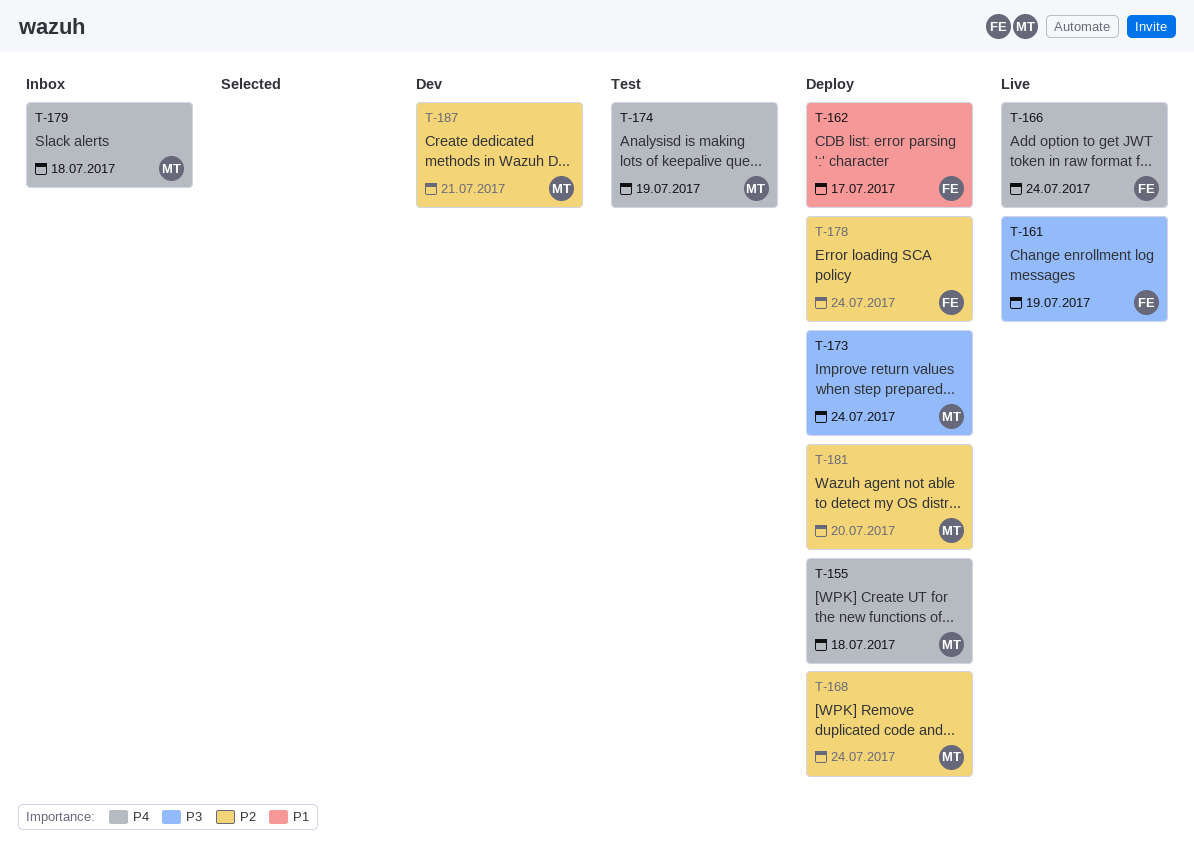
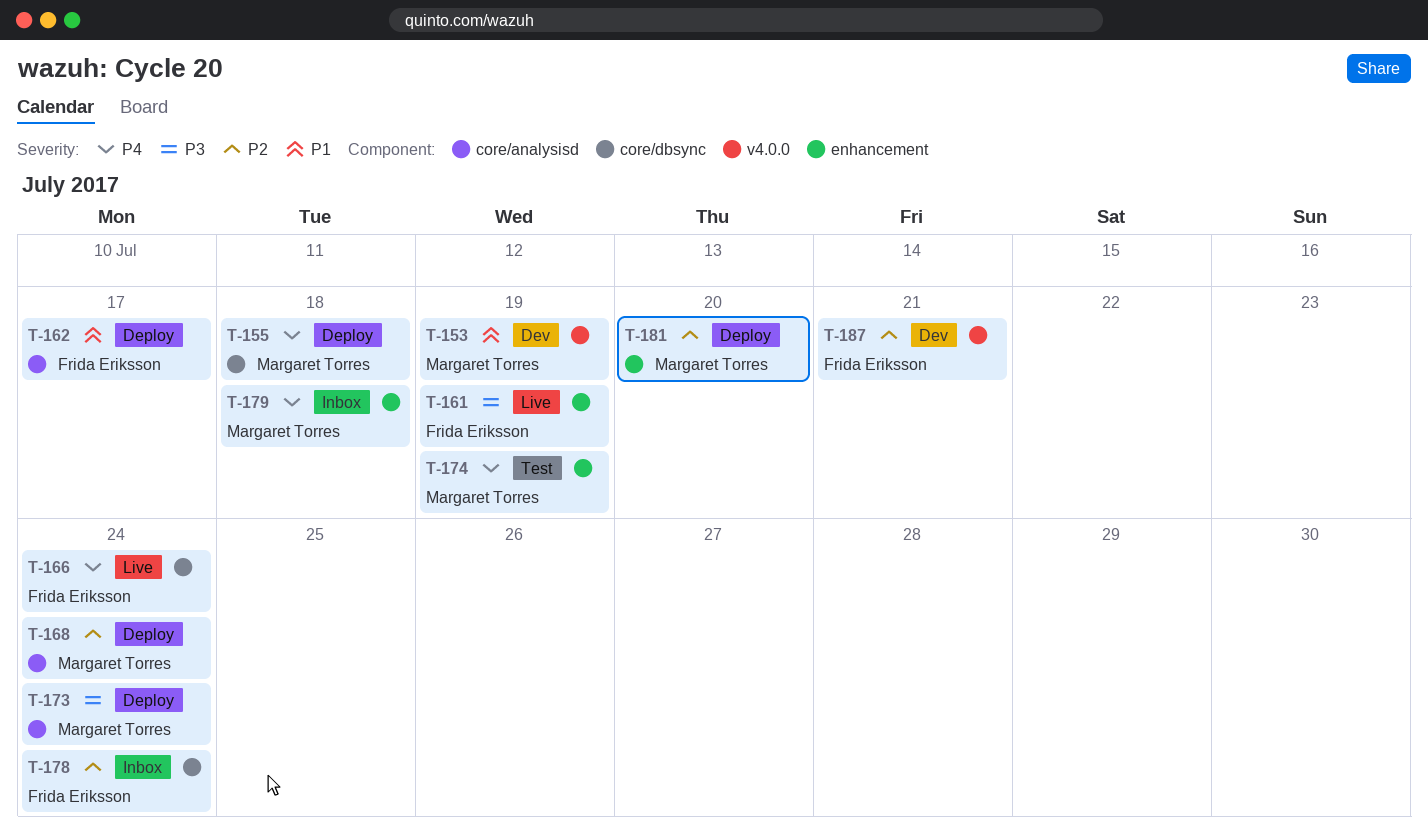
T-153: none -> present
T-178, status: Deploy -> Inbox
T-187, owner: Margaret Torres -> Frida Eriksson

